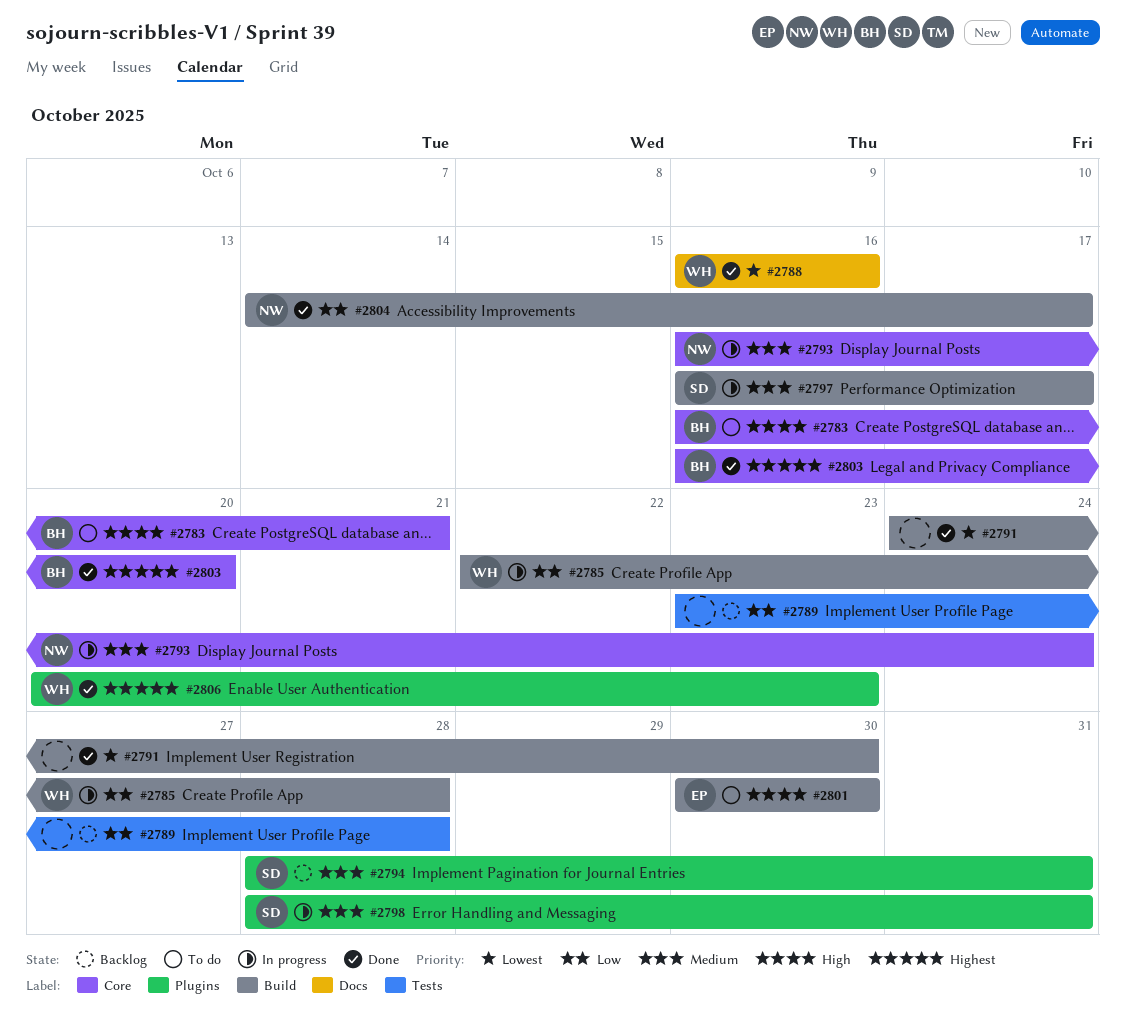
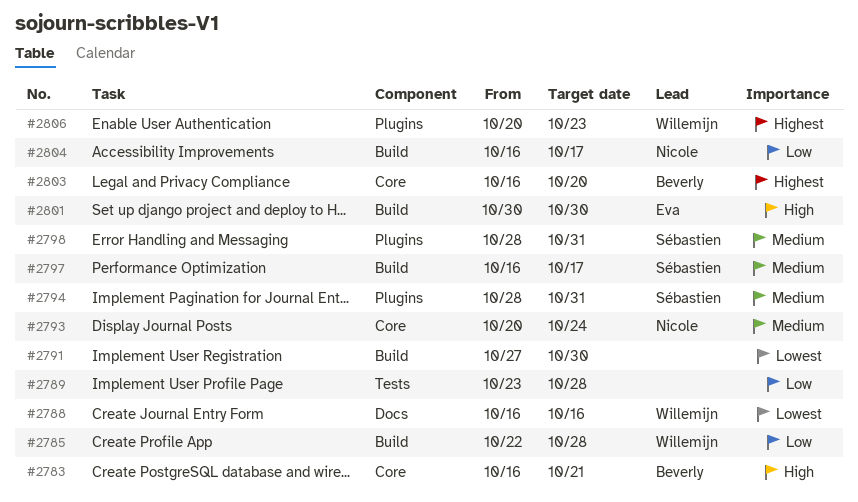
#2791, start: Oct 24 -> Oct 27
#2793, start: Oct 16 -> Oct 20
#2804, start: Oct 14 -> Oct 16

